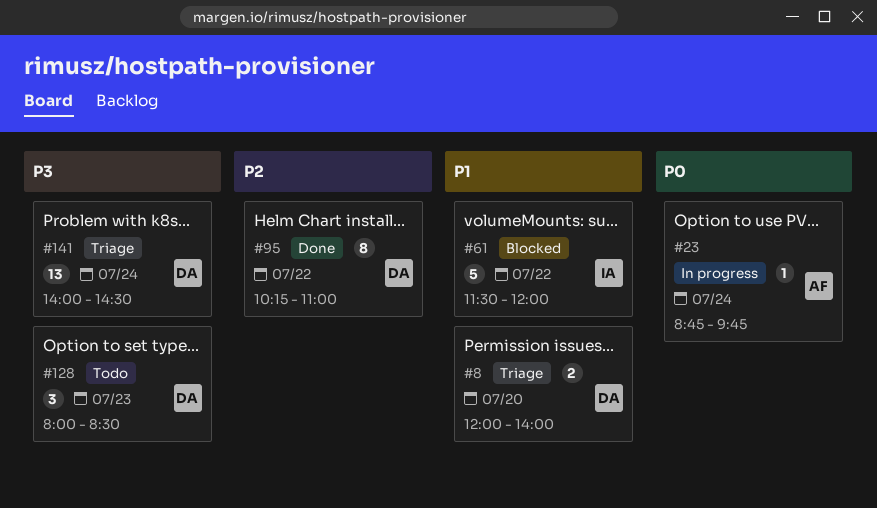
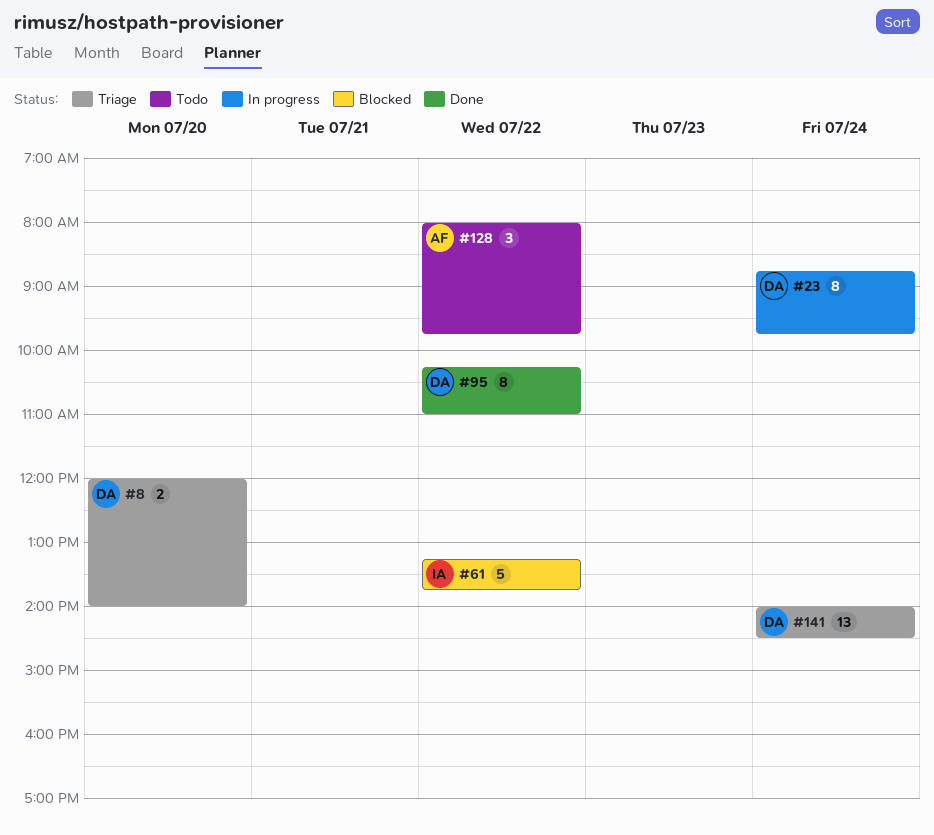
#23, owner: AF -> DA
#23, estimate: 1 -> 8
#61, begins: 11:30 -> 13:15
#61, ends: 12:00 -> 13:45
#128, owner: DA -> AF
#128, day: Jul 23 -> Jul 22
#128, ends: 08:30 -> 09:45

